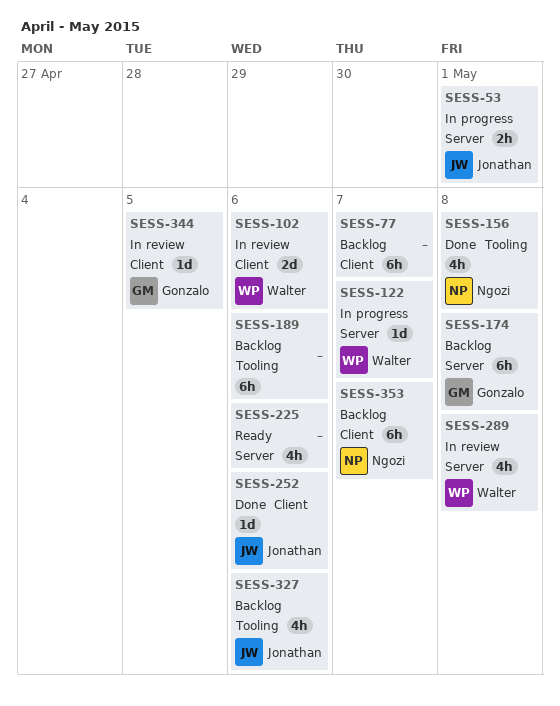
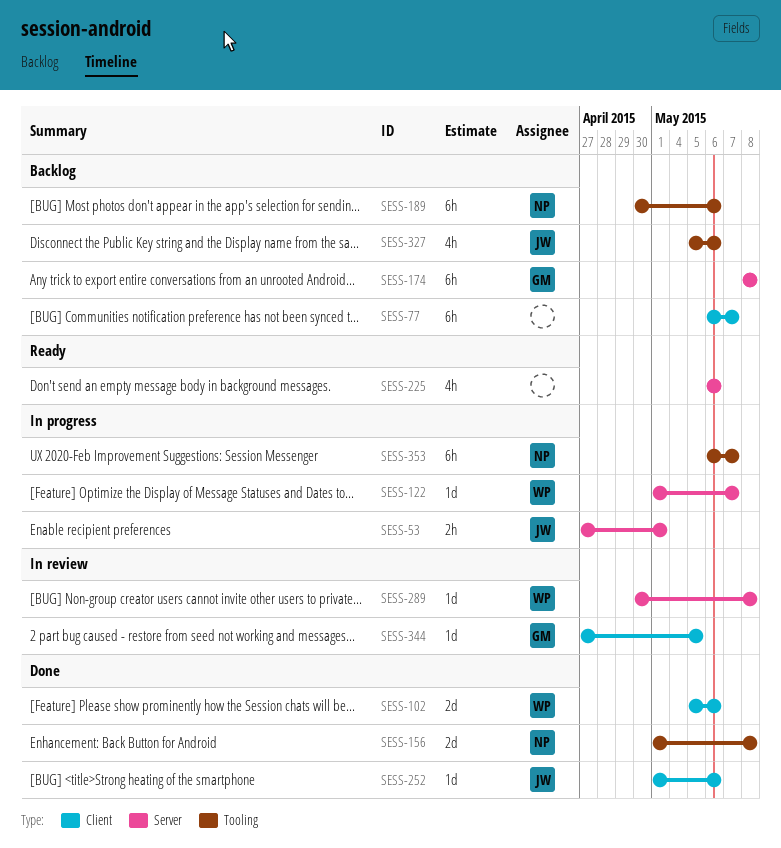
SESS-102, status: In review -> Done
SESS-156, estimate: 4h -> 2d
SESS-189, owner: none -> Ngozi
SESS-289, estimate: 4h -> 1d
SESS-353, status: Backlog -> In progress
SESS-353, label: Client -> Tooling

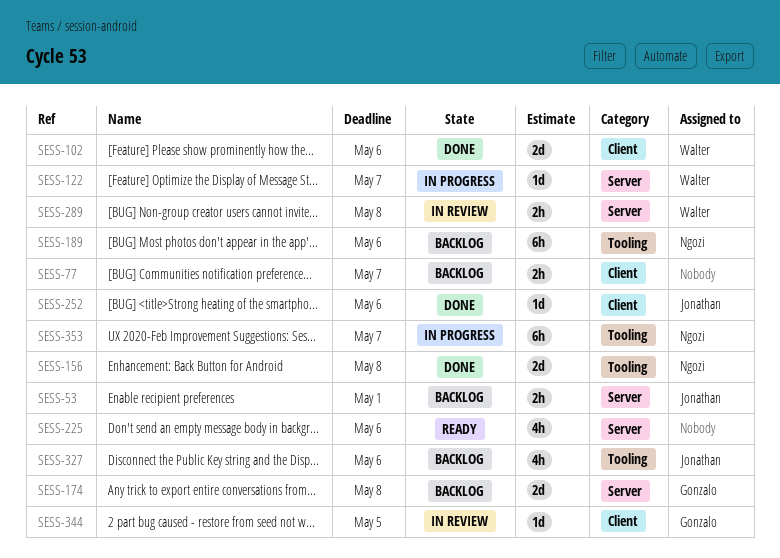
SESS-53, status: In progress -> Backlog
SESS-77, estimate: 6h -> 2h
SESS-174, estimate: 6h -> 2d
SESS-289, estimate: 1d -> 2h

